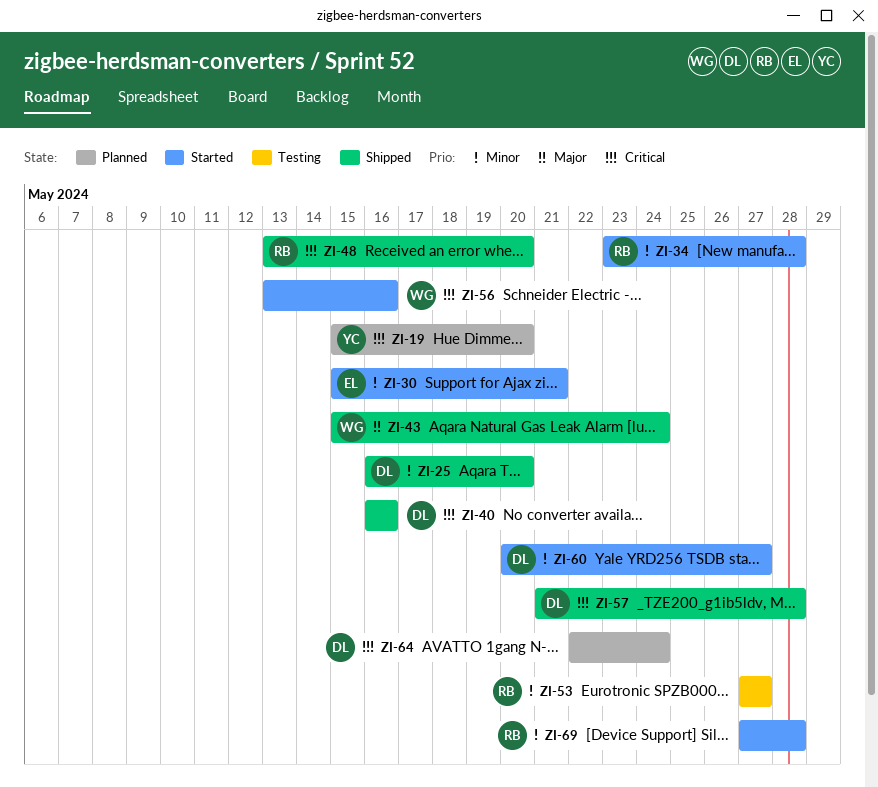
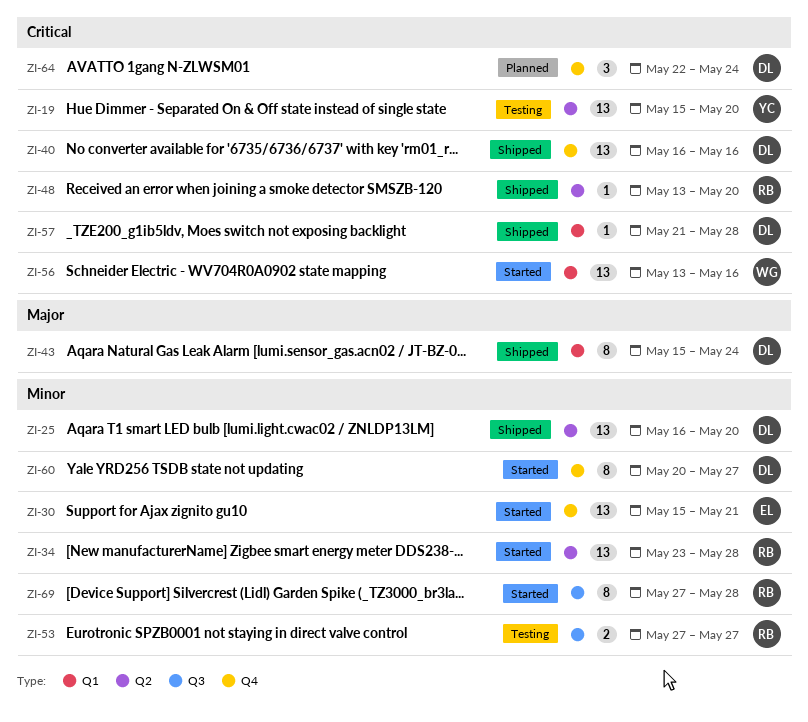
ZI-19, status: Planned -> Testing
ZI-43, owner: WG -> DL

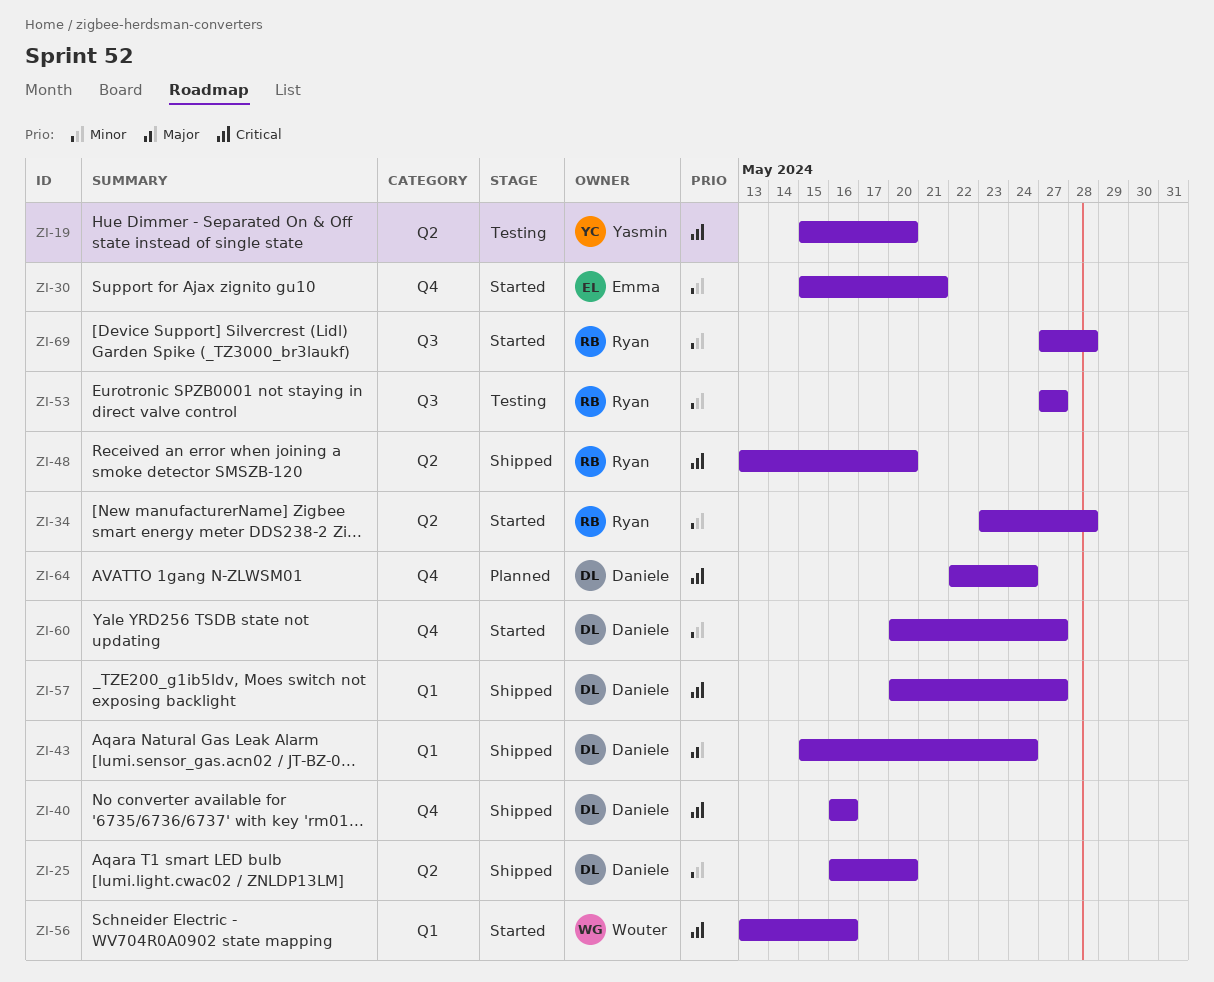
ZI-57, start: May 21 -> May 20
ZI-57, due: May 28 -> May 27

